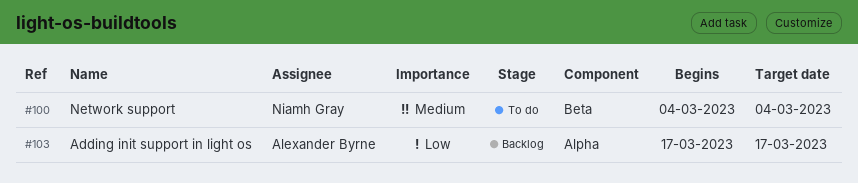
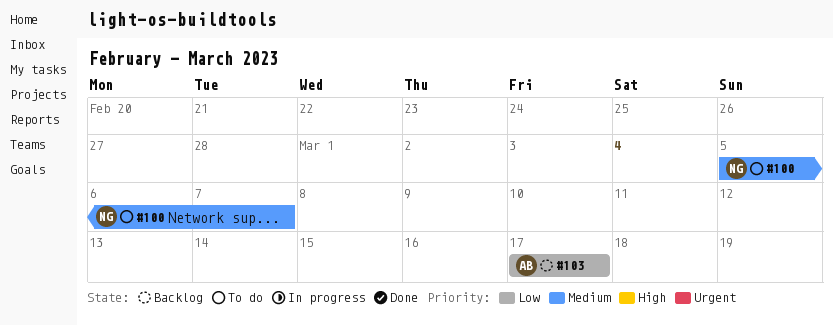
#100, start: Mar 4 -> Mar 5
#100, due: Mar 4 -> Mar 7

